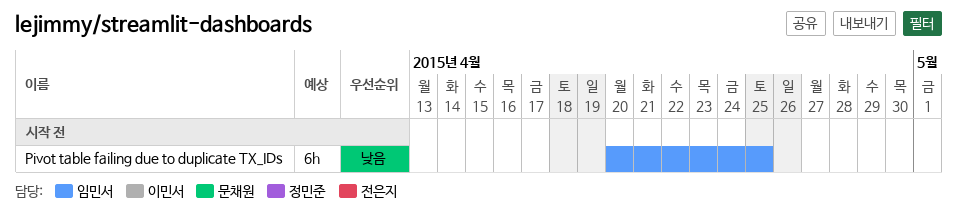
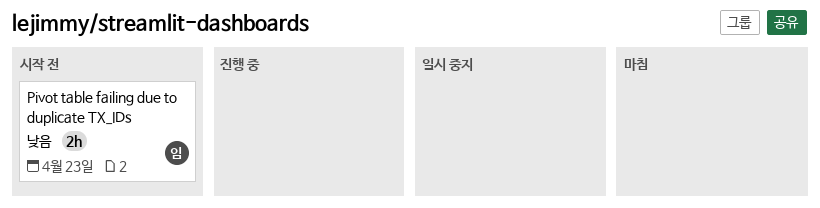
Pivot table failing due to duplicate TX_IDs, estimate: 6h -> 2h
Pivot table failing due to duplicate TX_IDs, due: Apr 25 -> Apr 23

